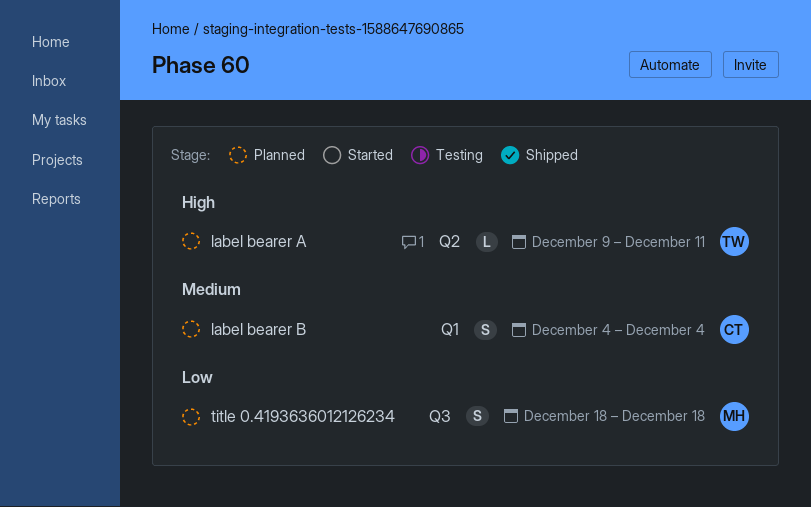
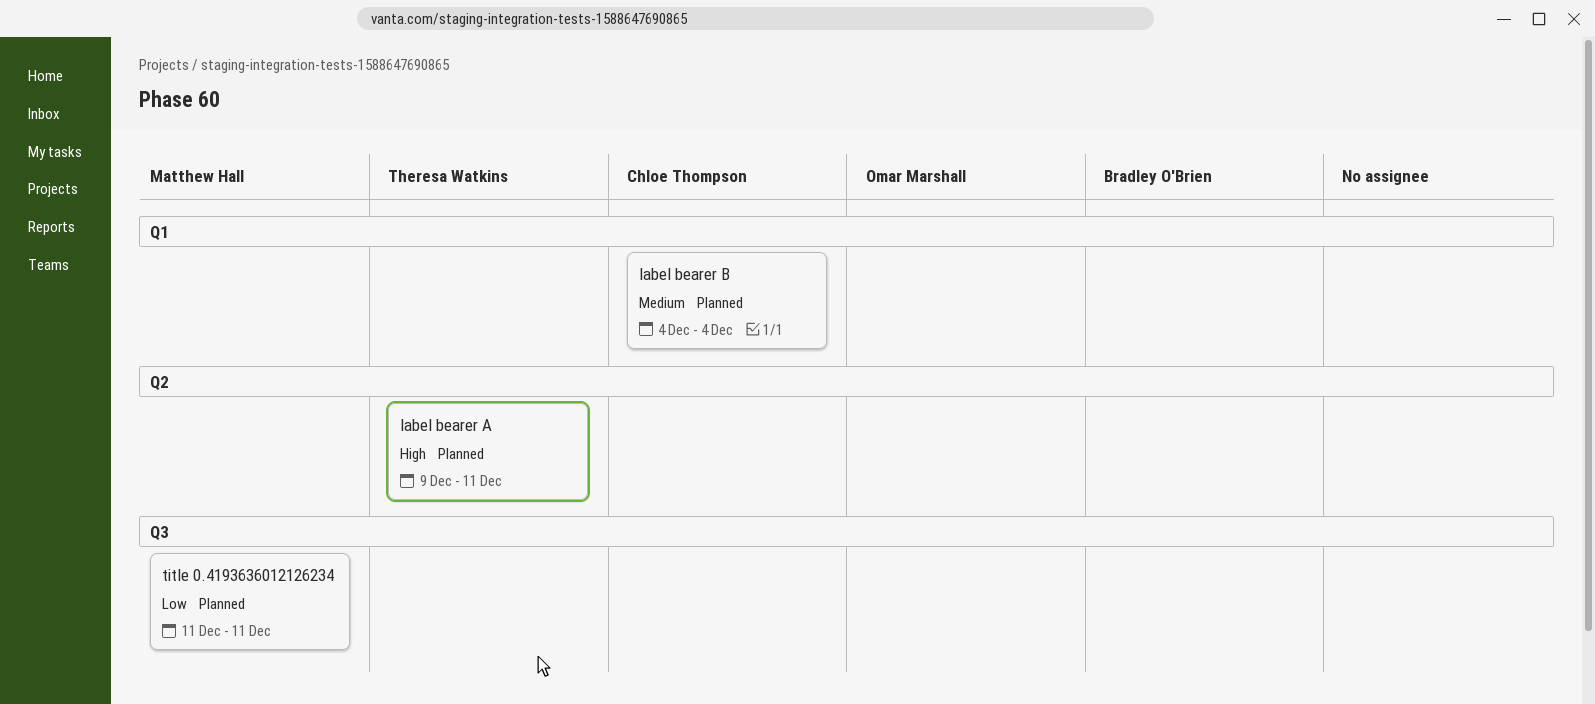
title 0.4193636012126234, start: Dec 18 -> Dec 11
title 0.4193636012126234, due: Dec 18 -> Dec 11

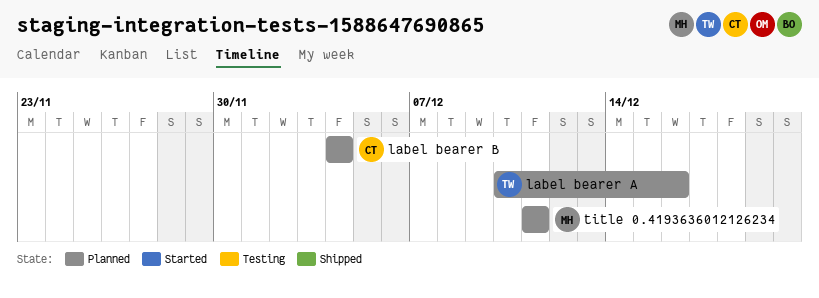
label bearer A, start: Dec 9 -> Dec 10
label bearer A, due: Dec 11 -> Dec 16

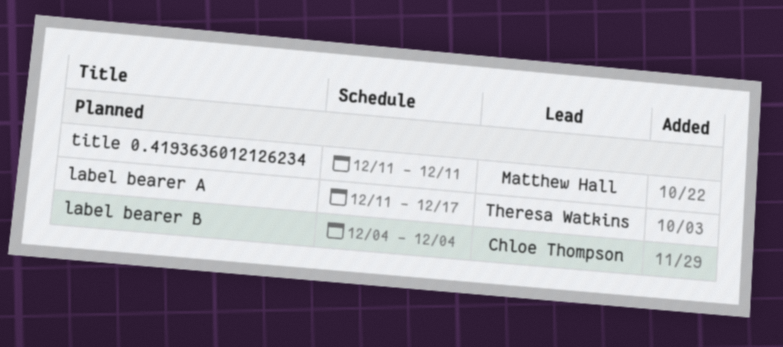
label bearer A, start: Dec 10 -> Dec 11
label bearer A, due: Dec 16 -> Dec 17

